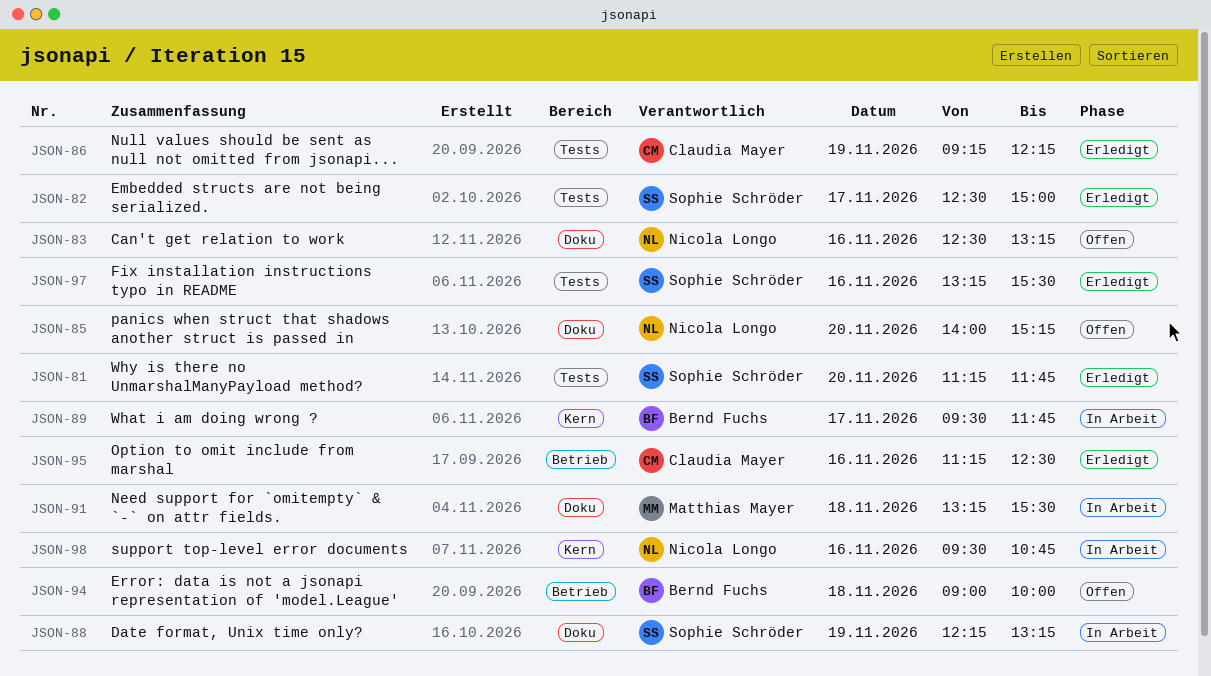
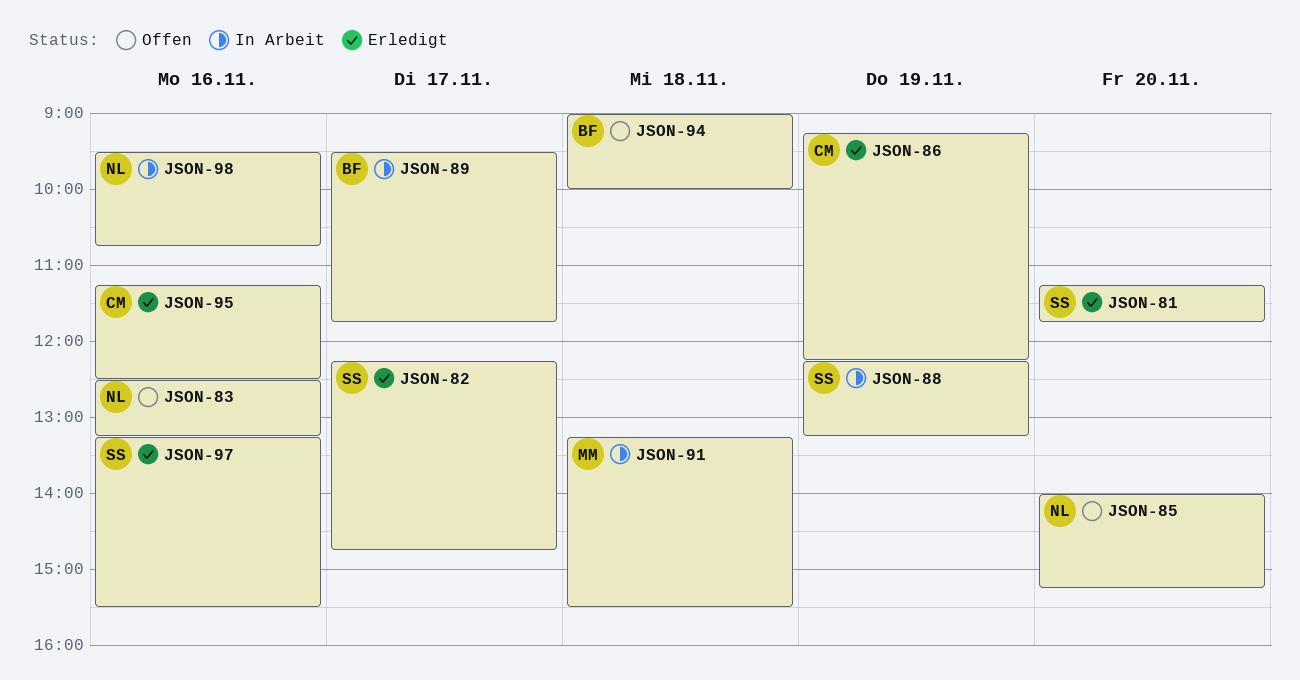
JSON-82, begins: 12:30 -> 12:15
JSON-82, ends: 15:00 -> 14:45

